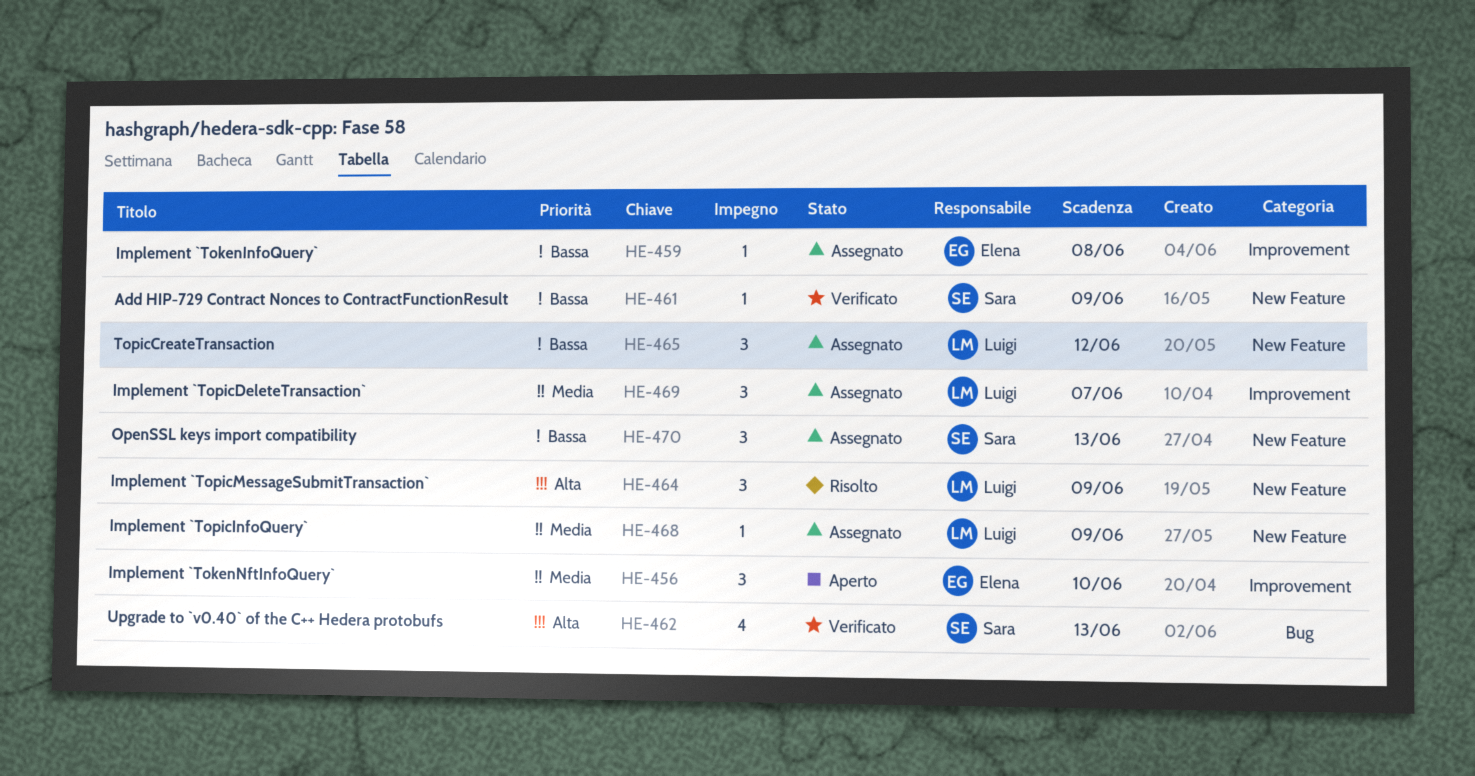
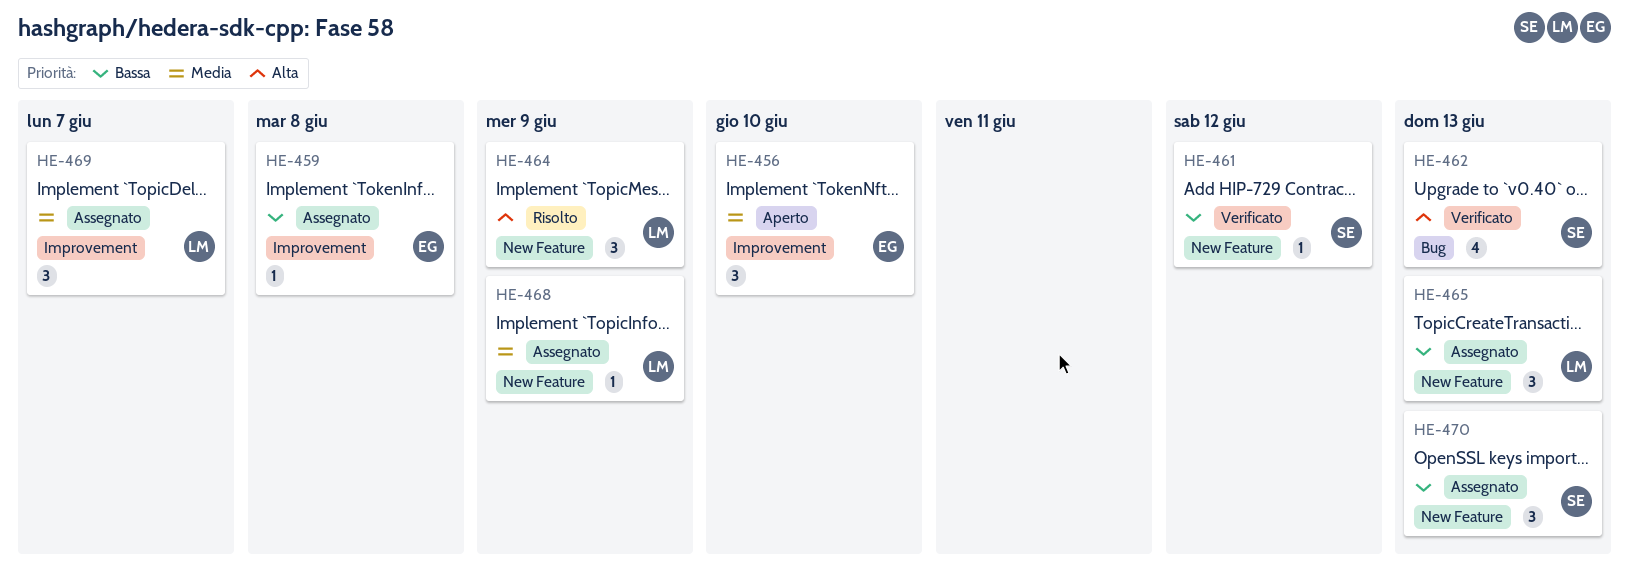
HE-461, due: Jun 9 -> Jun 12
HE-465, due: Jun 12 -> Jun 13

